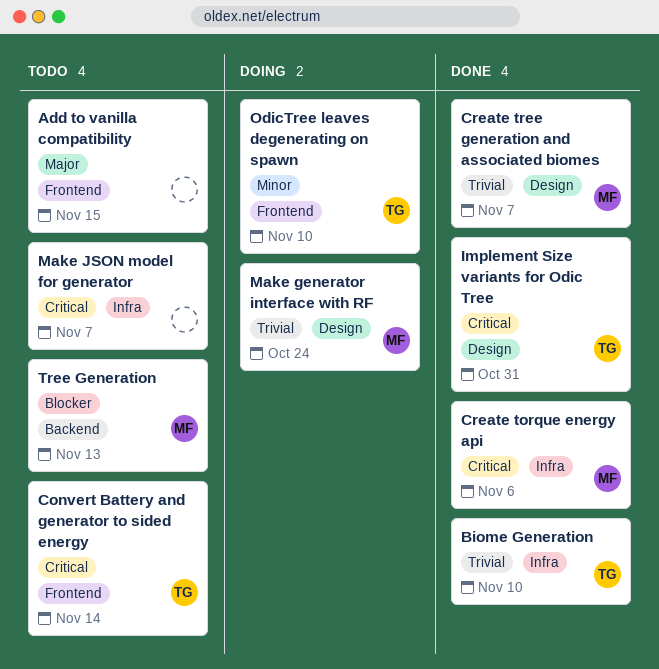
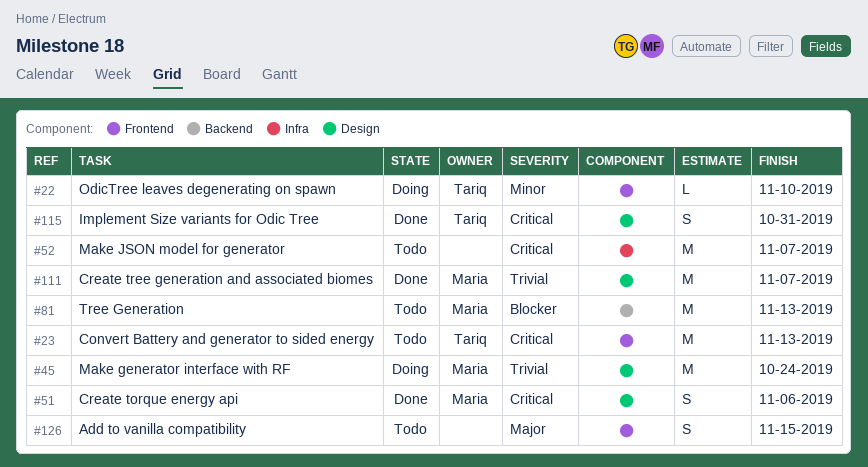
Biome Generation: present -> none
Convert Battery and generator to sided energy, due: Nov 14 -> Nov 13
Create torque energy api, label: Infra -> Design

